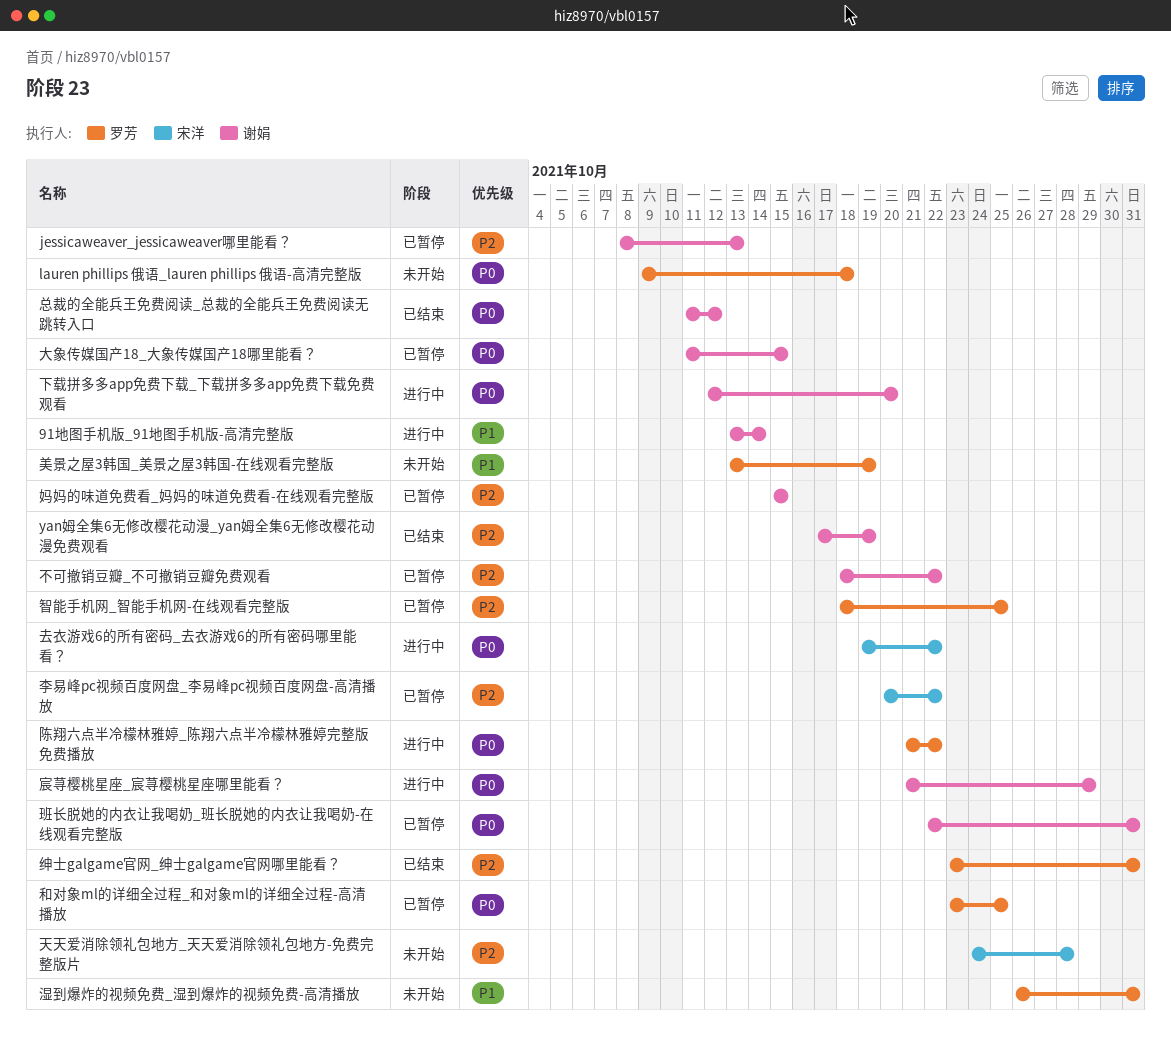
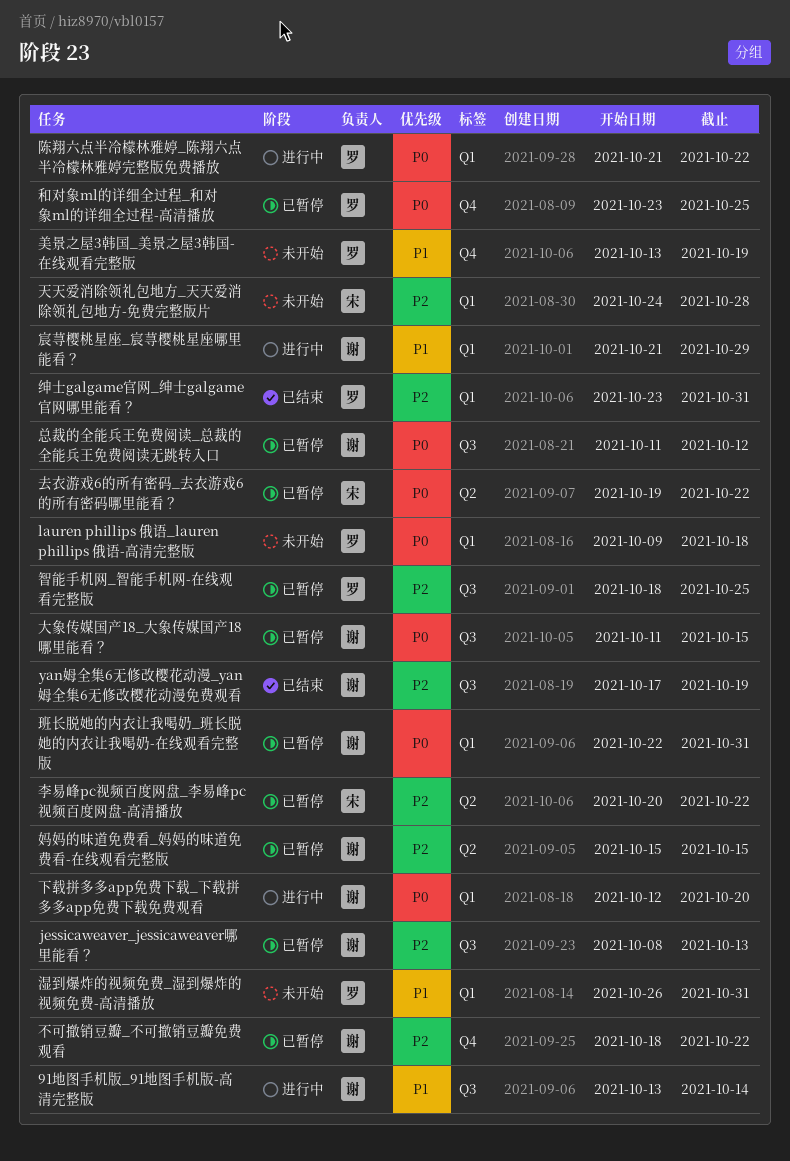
去衣游戏6的所有密码_去衣游戏6的所有密码哪里能看？, status: 进行中 -> 已暂停
宸荨樱桃星座_宸荨樱桃星座哪里能看？, priority: P0 -> P1
总裁的全能兵王免费阅读_总裁的全能兵王免费阅读无跳转入口, status: 已结束 -> 已暂停

